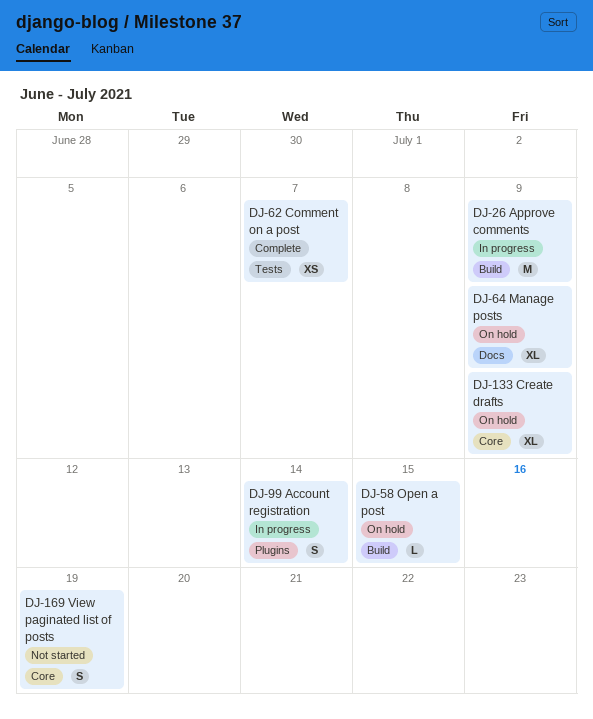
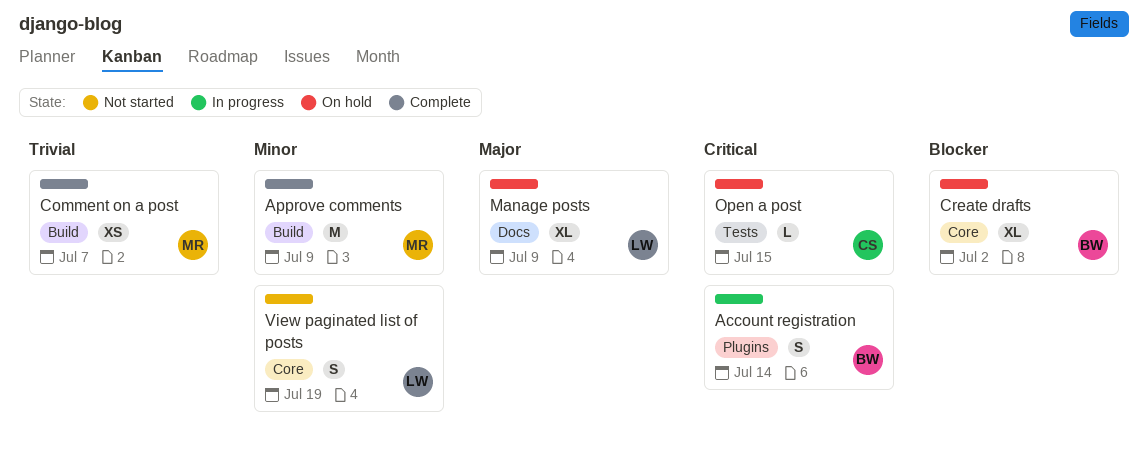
Approve comments, status: In progress -> Complete
Comment on a post, label: Tests -> Build
Create drafts, due: Jul 9 -> Jul 2
Open a post, label: Build -> Tests

